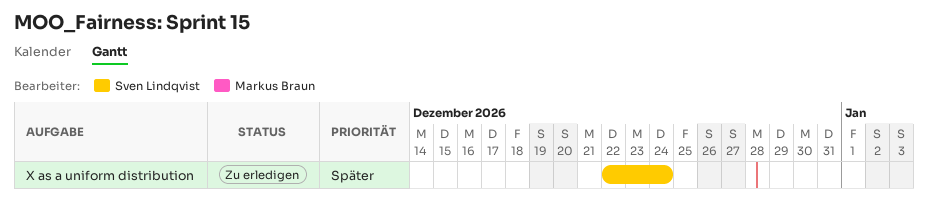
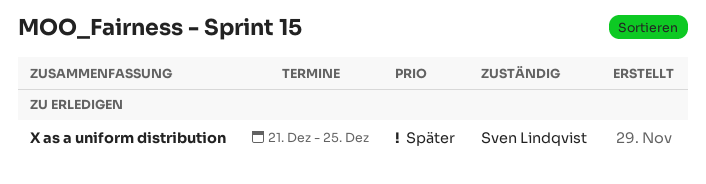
X as a uniform distribution, start: Dec 22 -> Dec 21
X as a uniform distribution, due: Dec 24 -> Dec 25

